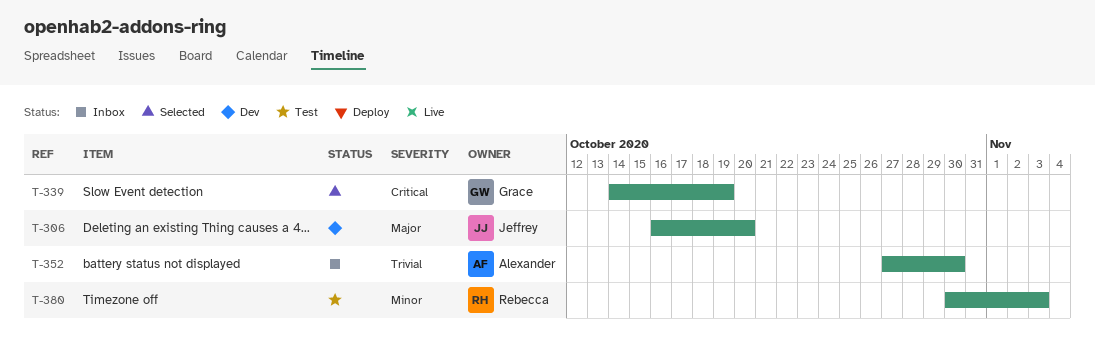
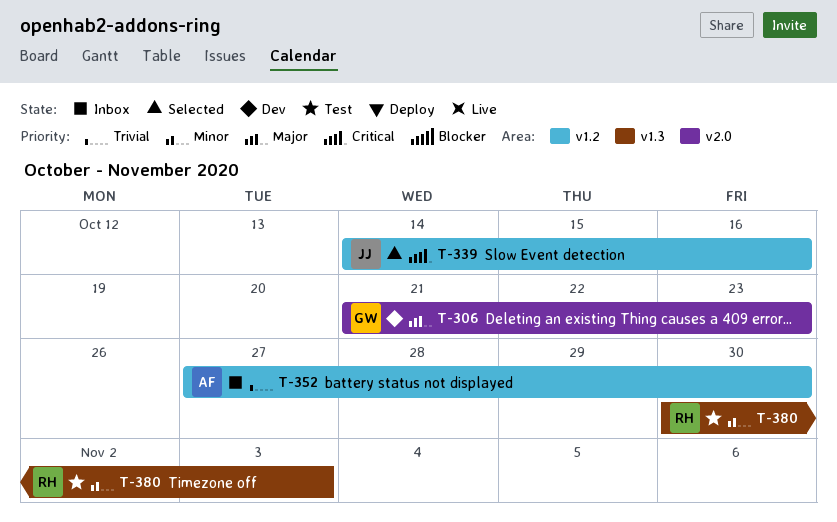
T-306, owner: Jeffrey -> Grace
T-306, start: Oct 16 -> Oct 21
T-306, due: Oct 20 -> Oct 23
T-339, owner: Grace -> Jeffrey
T-339, due: Oct 19 -> Oct 16

